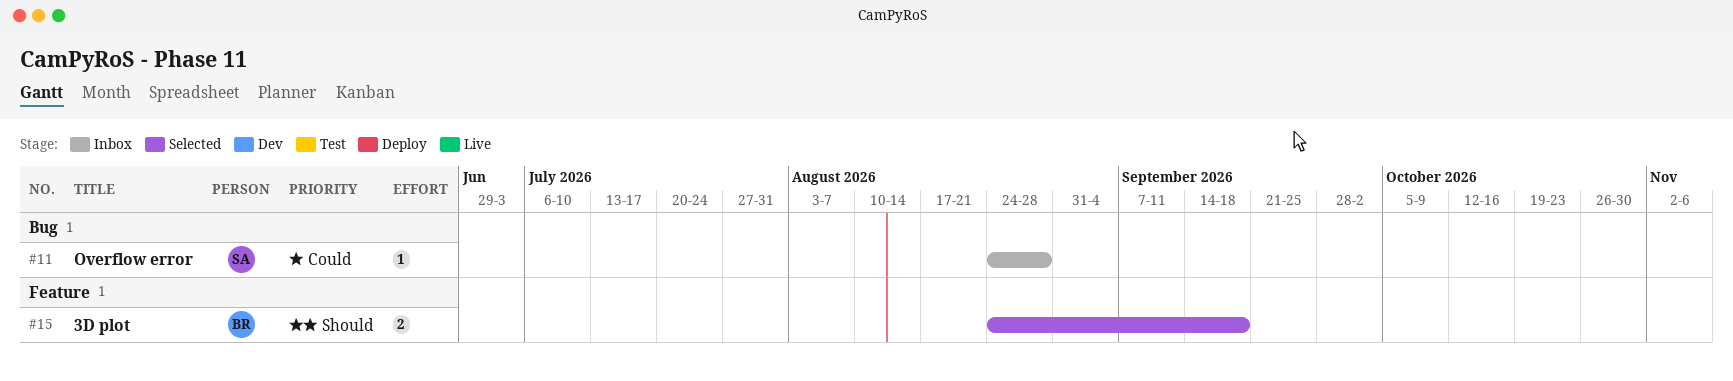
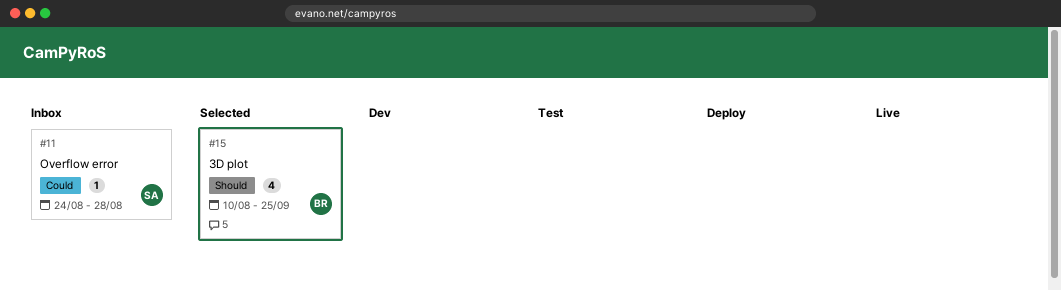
#15, estimate: 2 -> 4
#15, start: Aug 24 -> Aug 10
#15, due: Sep 18 -> Sep 25

